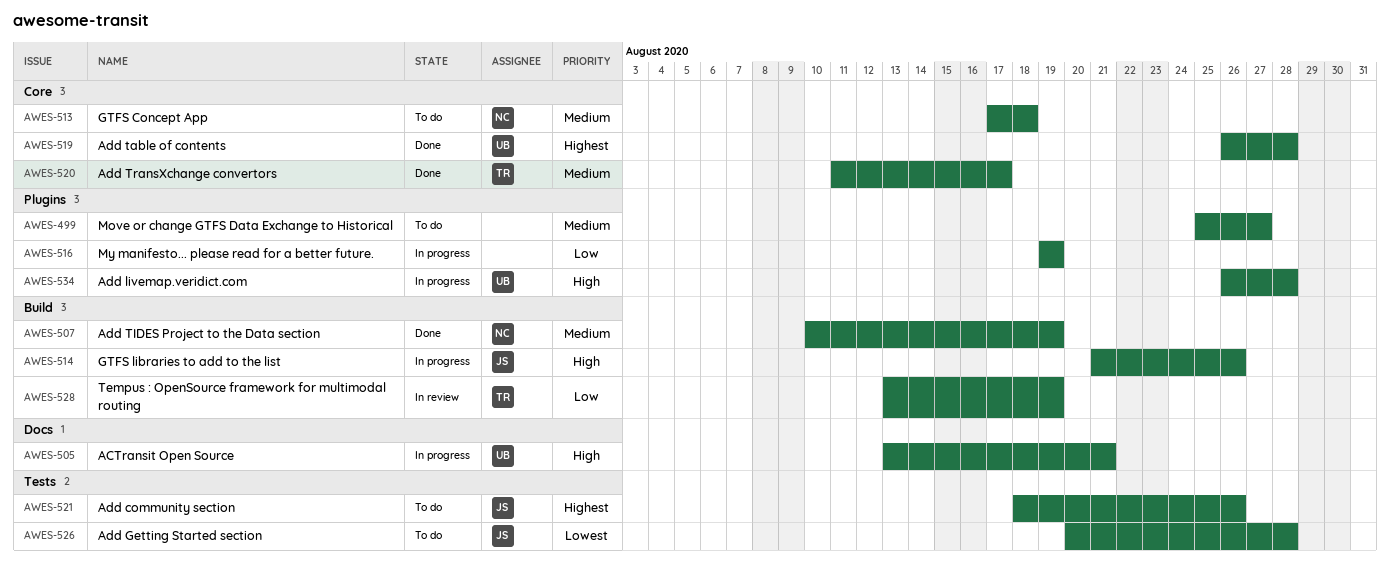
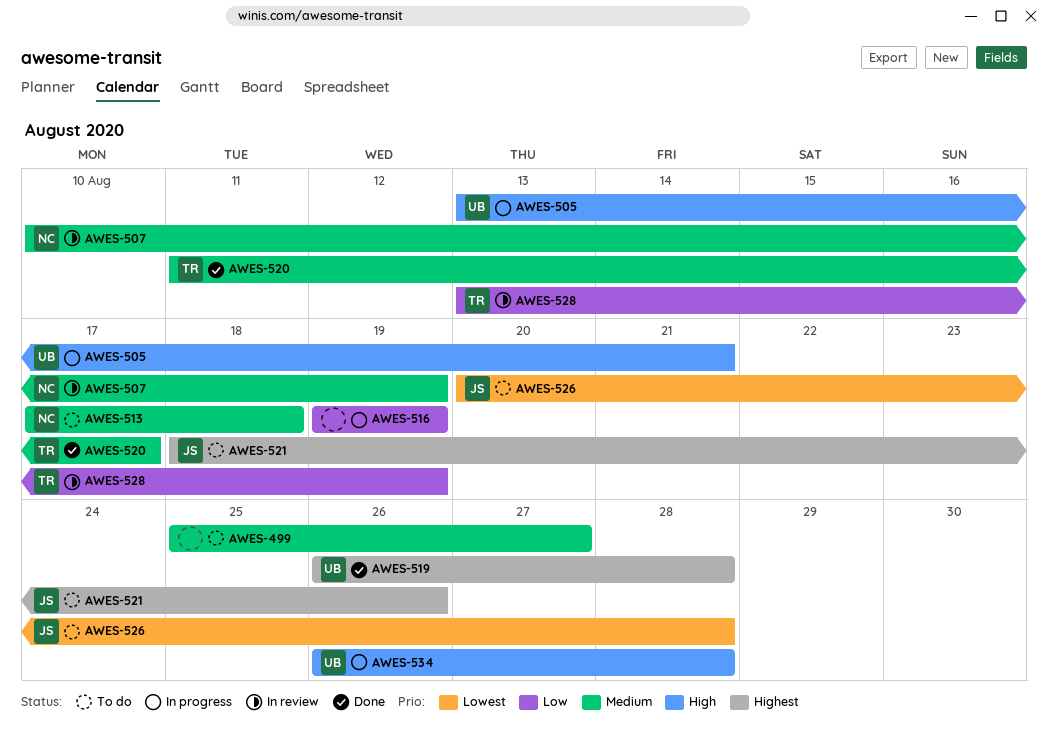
AWES-507, status: Done -> In review
AWES-514: present -> none

